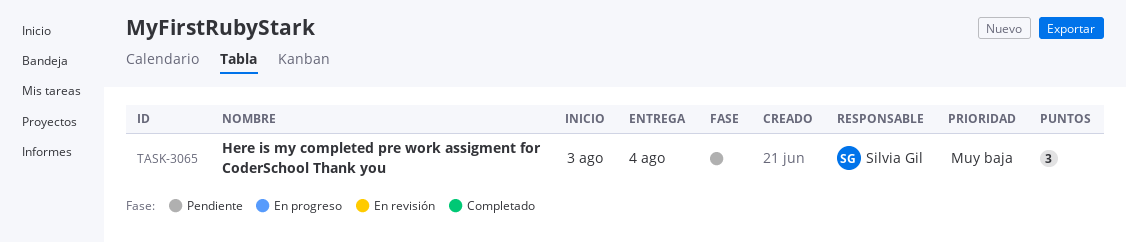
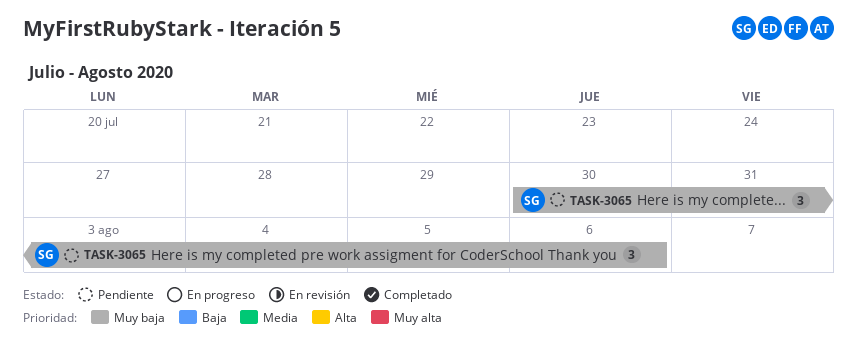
TASK-3065, start: Aug 3 -> Jul 30
TASK-3065, due: Aug 4 -> Aug 6

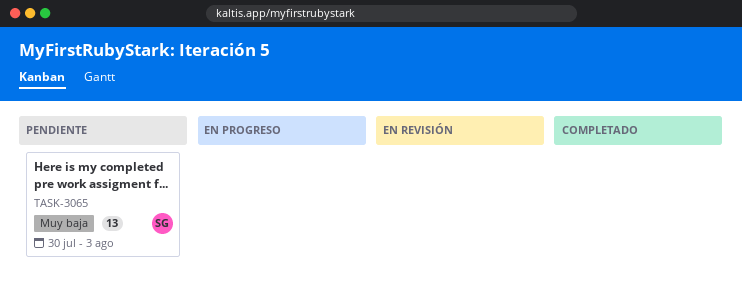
TASK-3065, estimate: 3 -> 13
TASK-3065, due: Aug 6 -> Aug 3

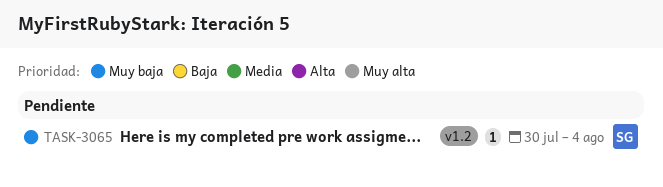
TASK-3065, estimate: 13 -> 1
TASK-3065, due: Aug 3 -> Aug 4

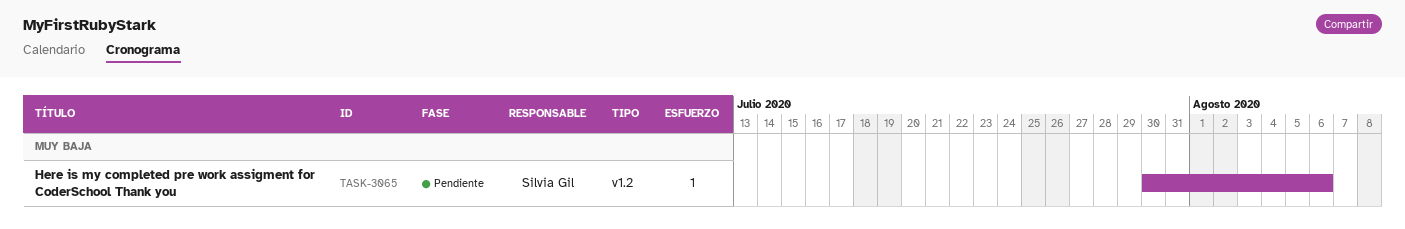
TASK-3065, due: Aug 4 -> Aug 6

